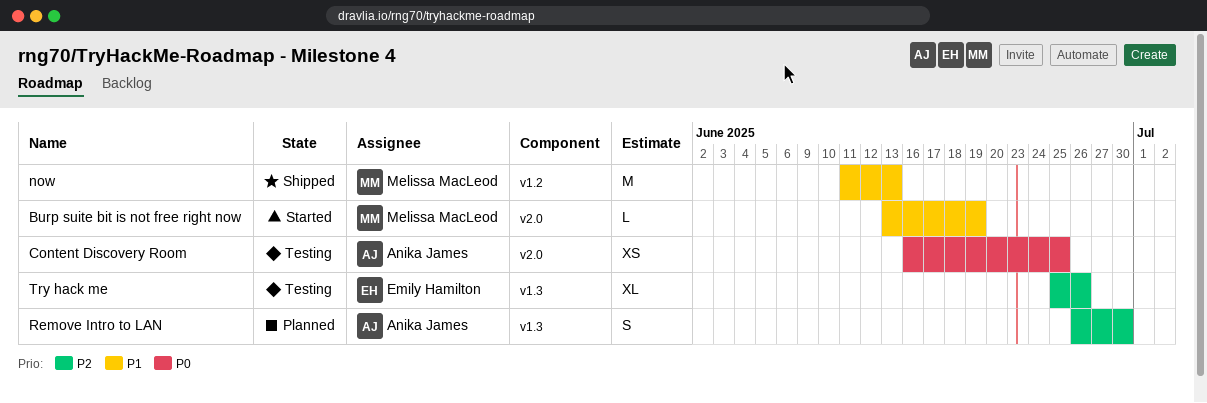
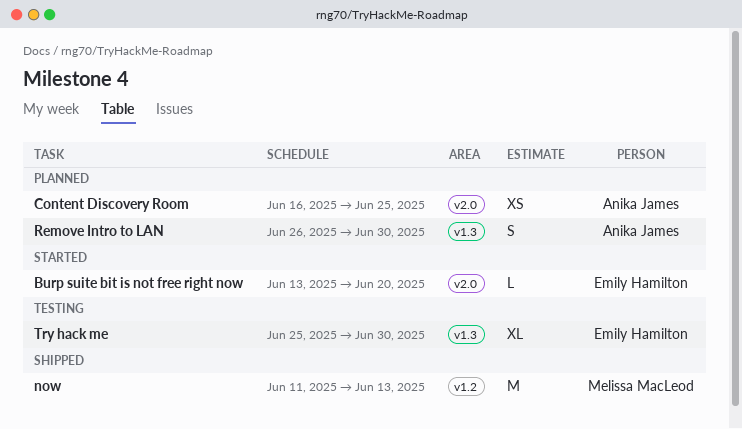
Burp suite bit is not free right now, owner: Melissa MacLeod -> Emily Hamilton
Burp suite bit is not free right now, due: Jun 19 -> Jun 20
Content Discovery Room, status: Testing -> Planned
Try hack me, due: Jun 26 -> Jun 30

